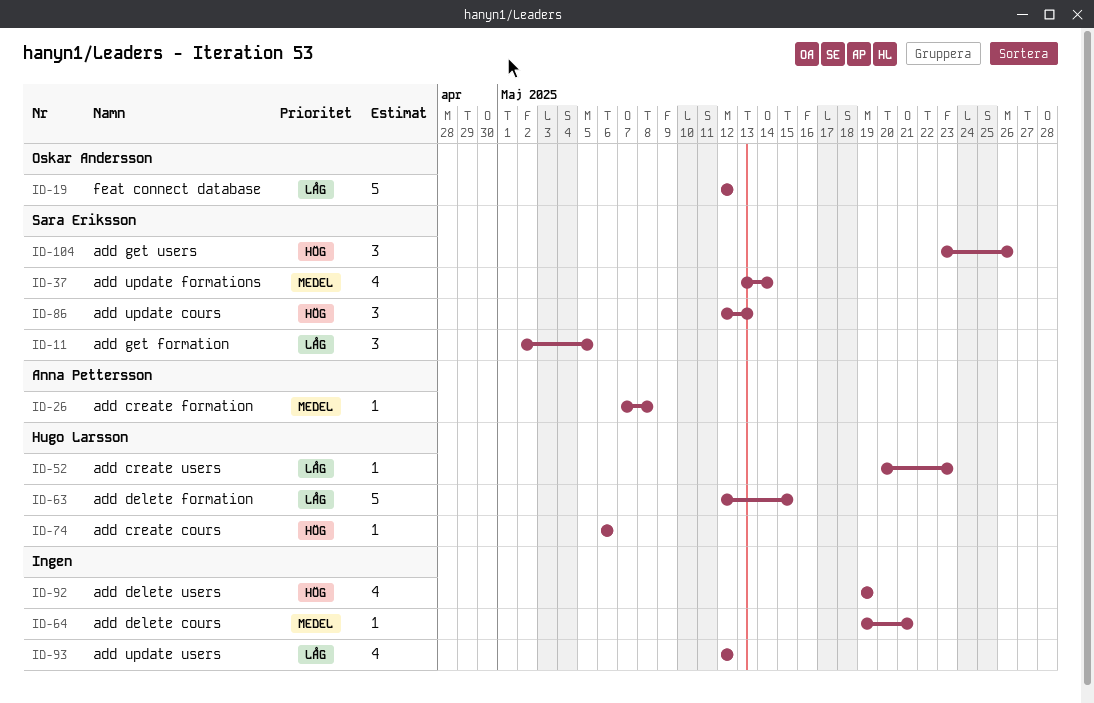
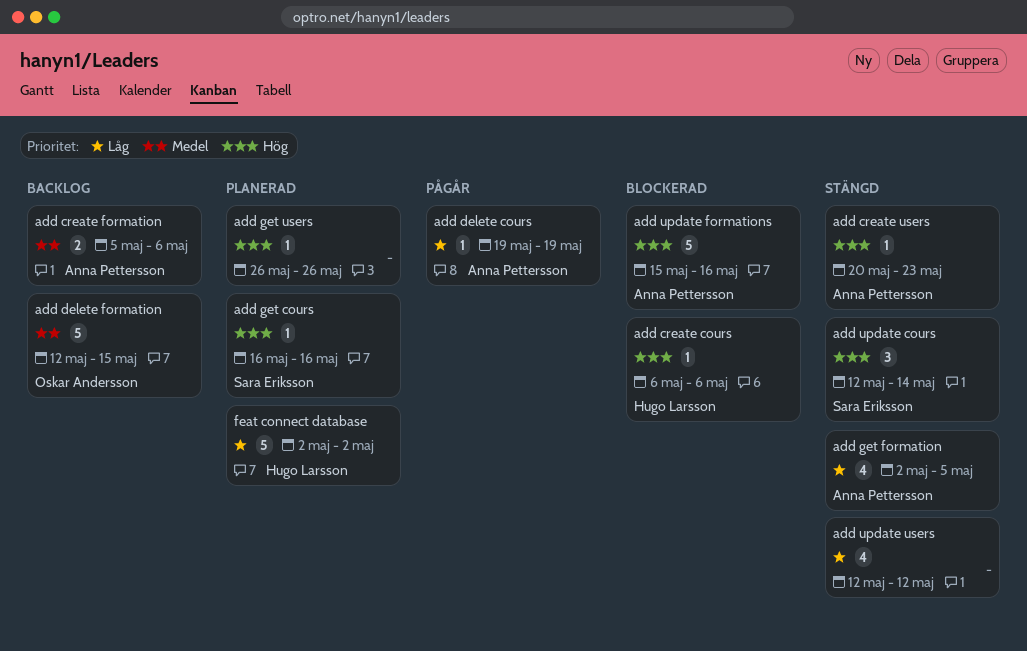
add create formation, estimate: 1 -> 2
add create formation, start: May 7 -> May 5
add create formation, due: May 8 -> May 6
add create users, owner: Hugo Larsson -> Anna Pettersson
add create users, priority: Låg -> Hög
add delete cours, owner: none -> Anna Pettersson
add delete cours, priority: Medel -> Låg
add delete cours, due: May 21 -> May 19
add delete formation, owner: Hugo Larsson -> Oskar Andersson
add delete formation, priority: Låg -> Medel
add delete users: present -> none
add get cours: none -> present
add get formation, owner: Sara Eriksson -> Anna Pettersson
add get formation, estimate: 3 -> 4
add get users, owner: Sara Eriksson -> none
add get users, estimate: 3 -> 1
add get users, start: May 23 -> May 26
add update cours, due: May 13 -> May 14
add update formations, owner: Sara Eriksson -> Anna Pettersson
add update formations, priority: Medel -> Hög
add update formations, estimate: 4 -> 5
add update formations, start: May 13 -> May 15
add update formations, due: May 14 -> May 16
feat connect database, owner: Oskar Andersson -> Hugo Larsson
feat connect database, start: May 12 -> May 2
feat connect database, due: May 12 -> May 2

